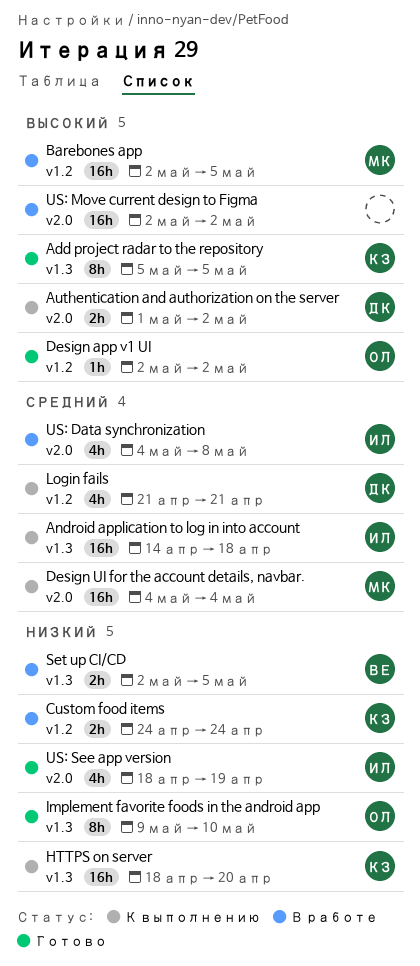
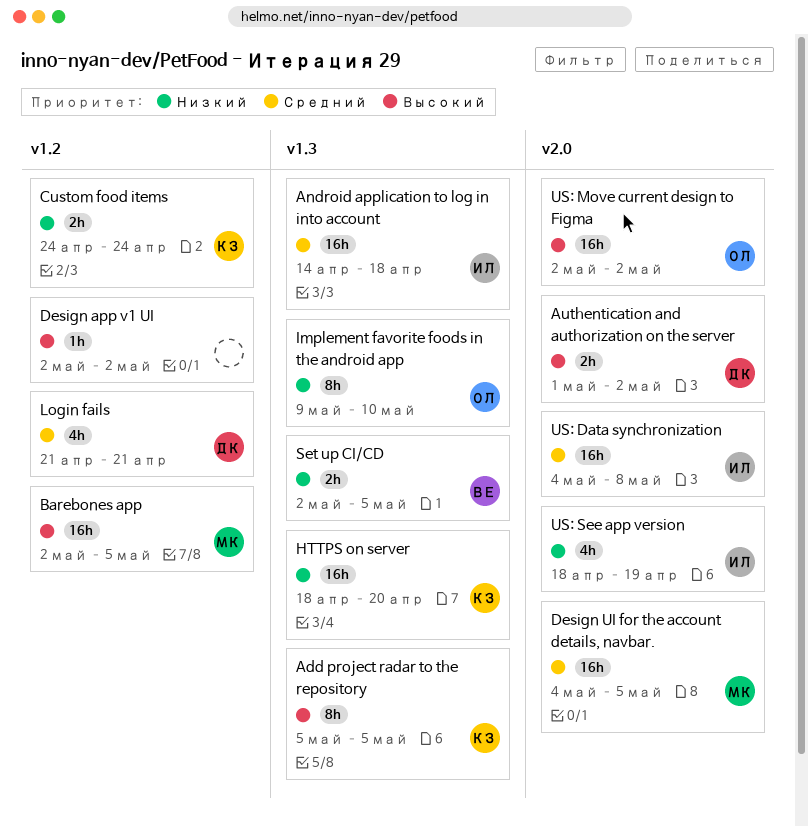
Design app v1 UI, owner: ОЛ -> none
Design UI for the account details, navbar., due: May 4 -> May 5
US: Data synchronization, estimate: 4h -> 16h
US: Move current design to Figma, owner: none -> ОЛ

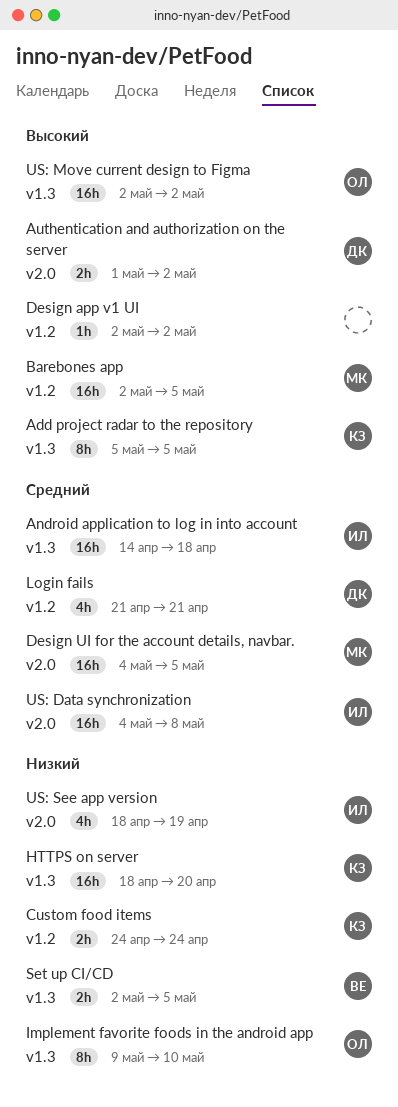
US: Move current design to Figma, label: v2.0 -> v1.3

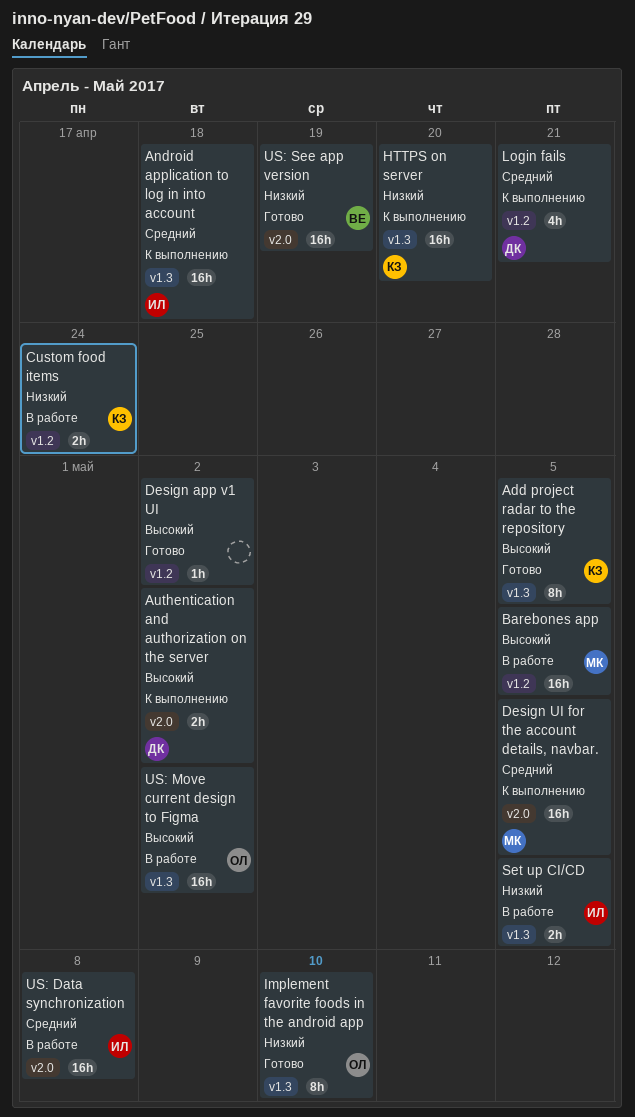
Set up CI/CD, owner: ВЕ -> ИЛ
US: See app version, owner: ИЛ -> ВЕ
US: See app version, estimate: 4h -> 16h

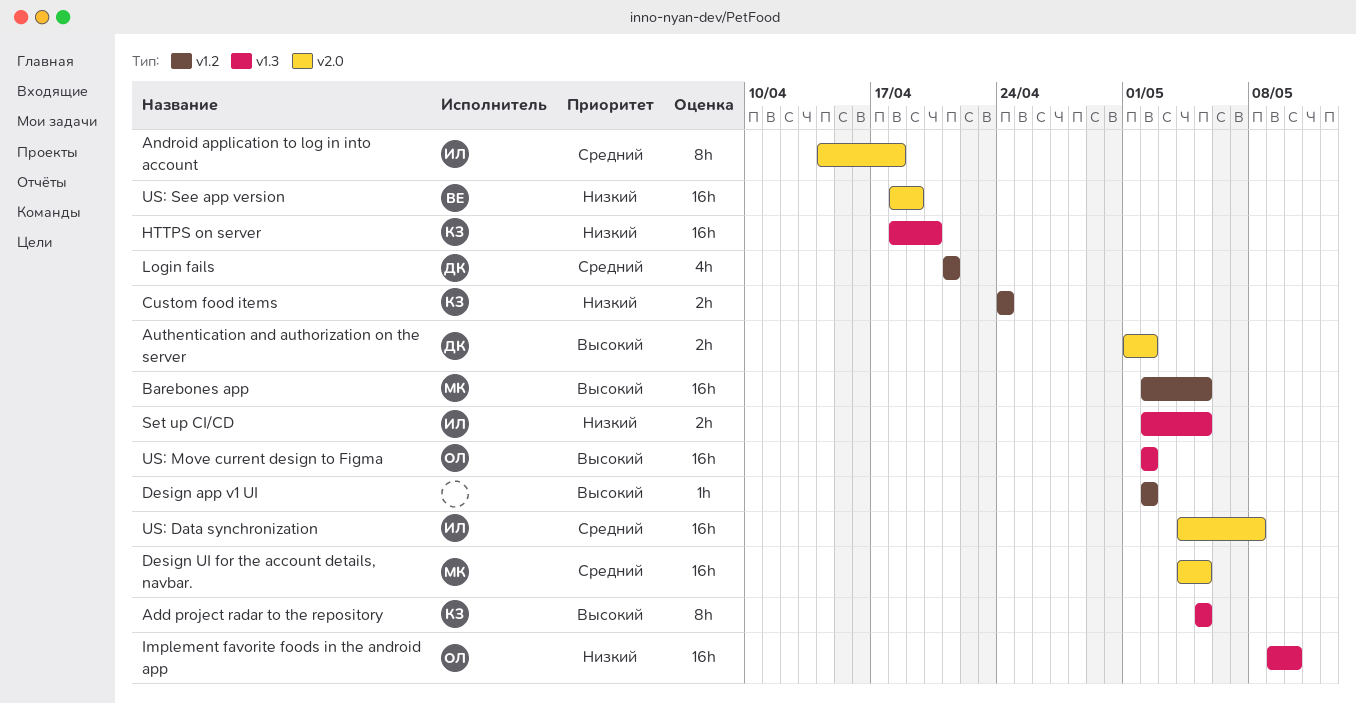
Android application to log in into account, label: v1.3 -> v2.0
Android application to log in into account, estimate: 16h -> 8h
Implement favorite foods in the android app, estimate: 8h -> 16h

